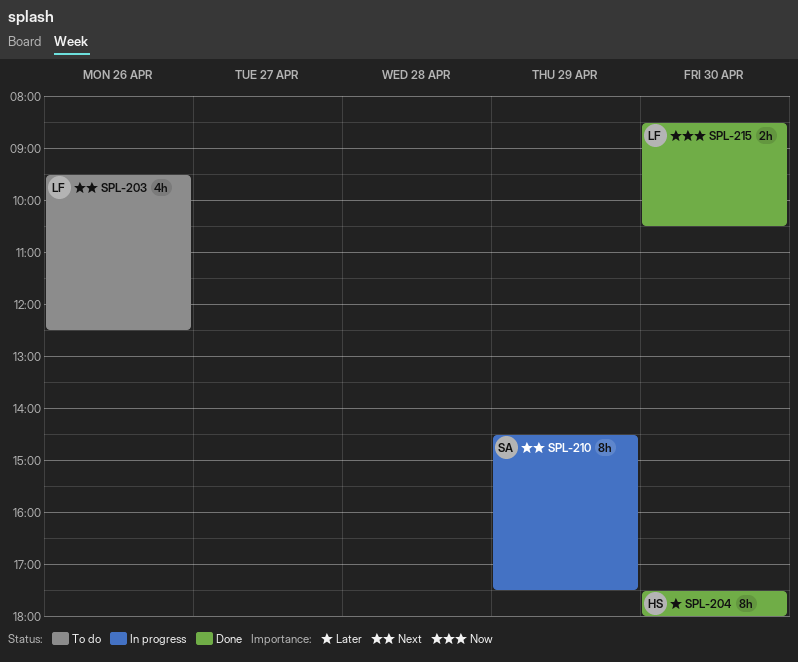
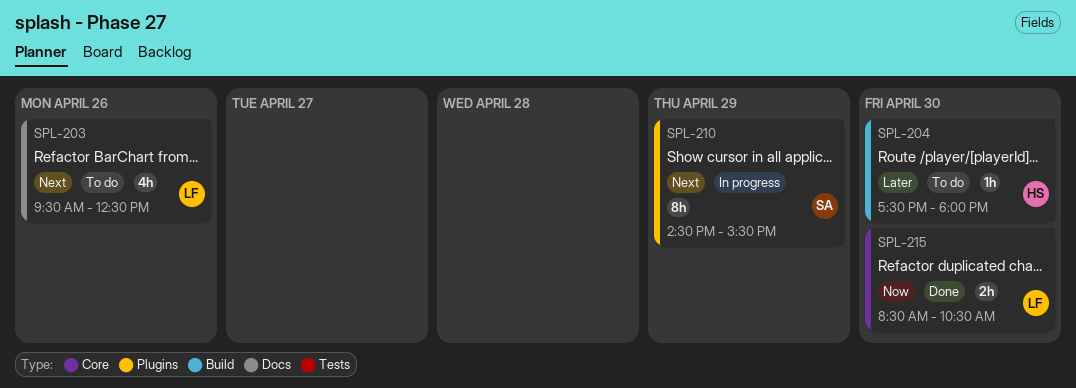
SPL-204, status: Done -> To do
SPL-204, estimate: 8h -> 1h
SPL-210, ends: 17:30 -> 15:30

